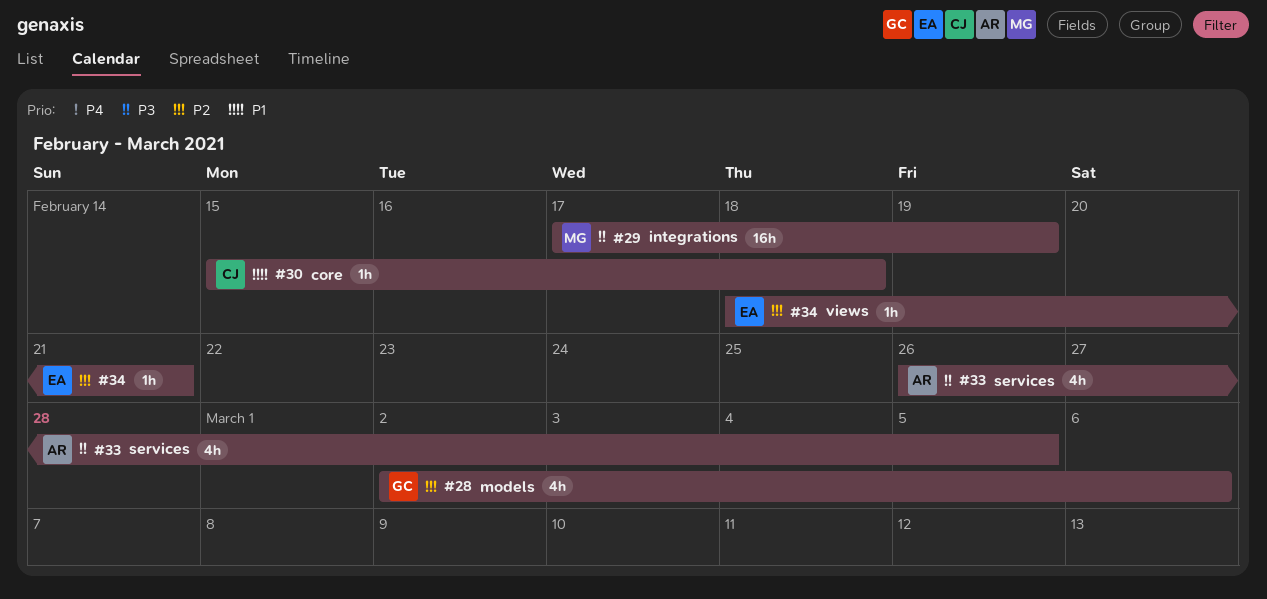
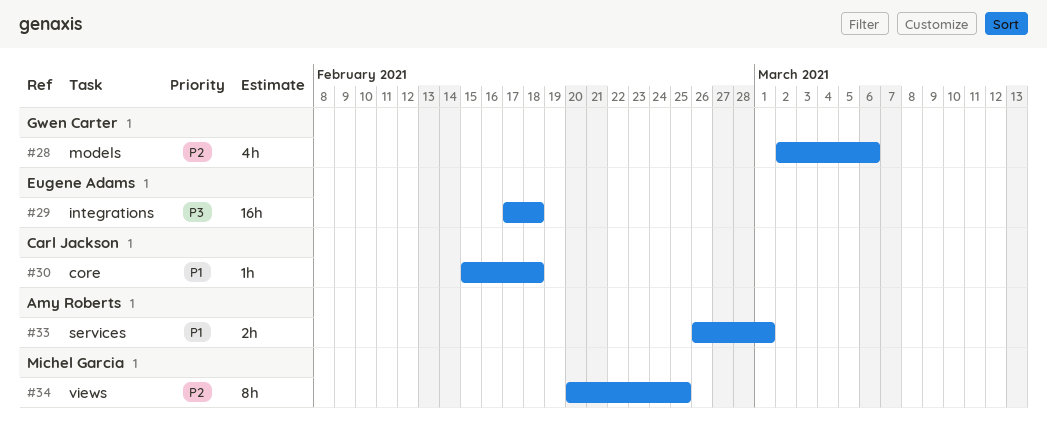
#29, owner: Michel Garcia -> Eugene Adams
#29, due: Feb 19 -> Feb 18
#33, priority: P3 -> P1
#33, estimate: 4h -> 2h
#33, due: Mar 5 -> Mar 1
#34, owner: Eugene Adams -> Michel Garcia
#34, estimate: 1h -> 8h
#34, start: Feb 18 -> Feb 20
#34, due: Feb 21 -> Feb 25

